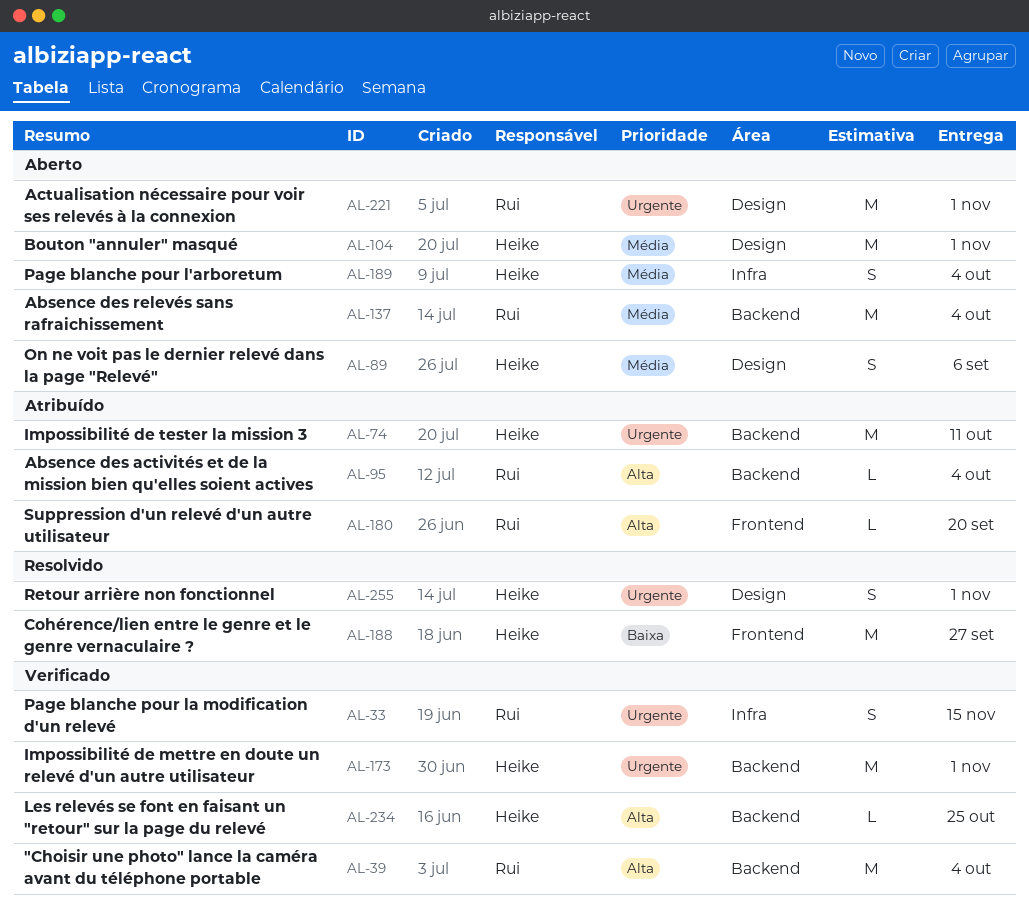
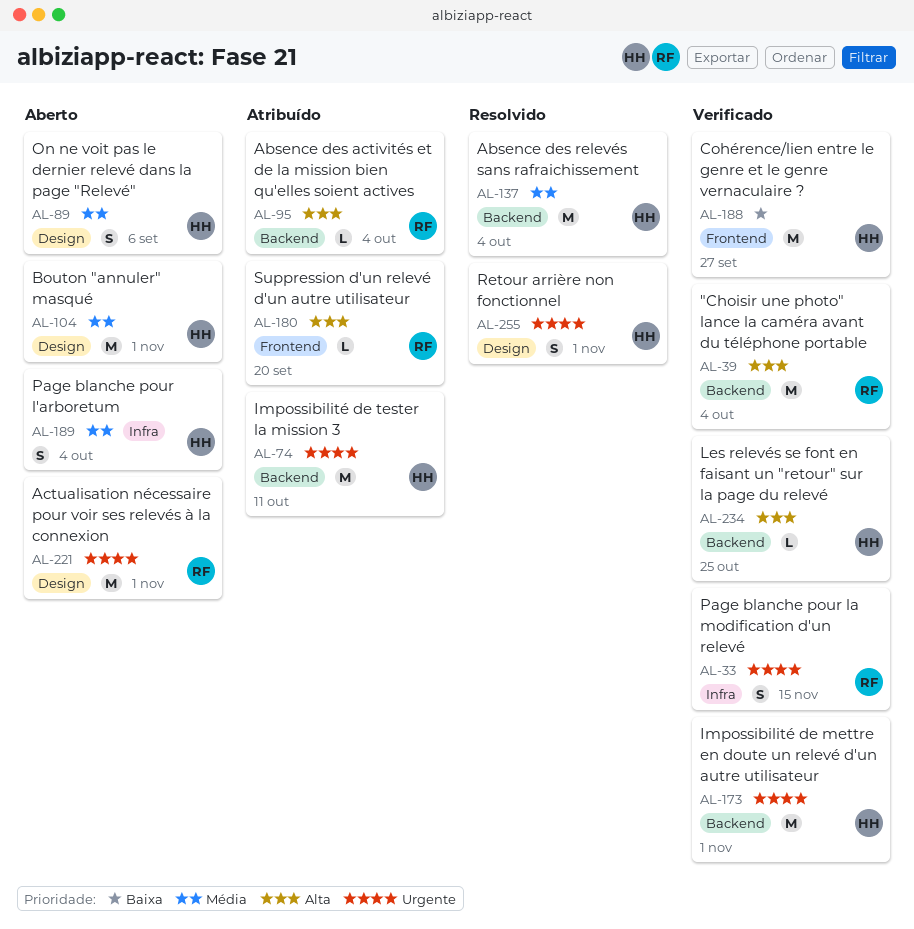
AL-137, status: Aberto -> Resolvido
AL-137, owner: Rui -> Heike
AL-188, status: Resolvido -> Verificado

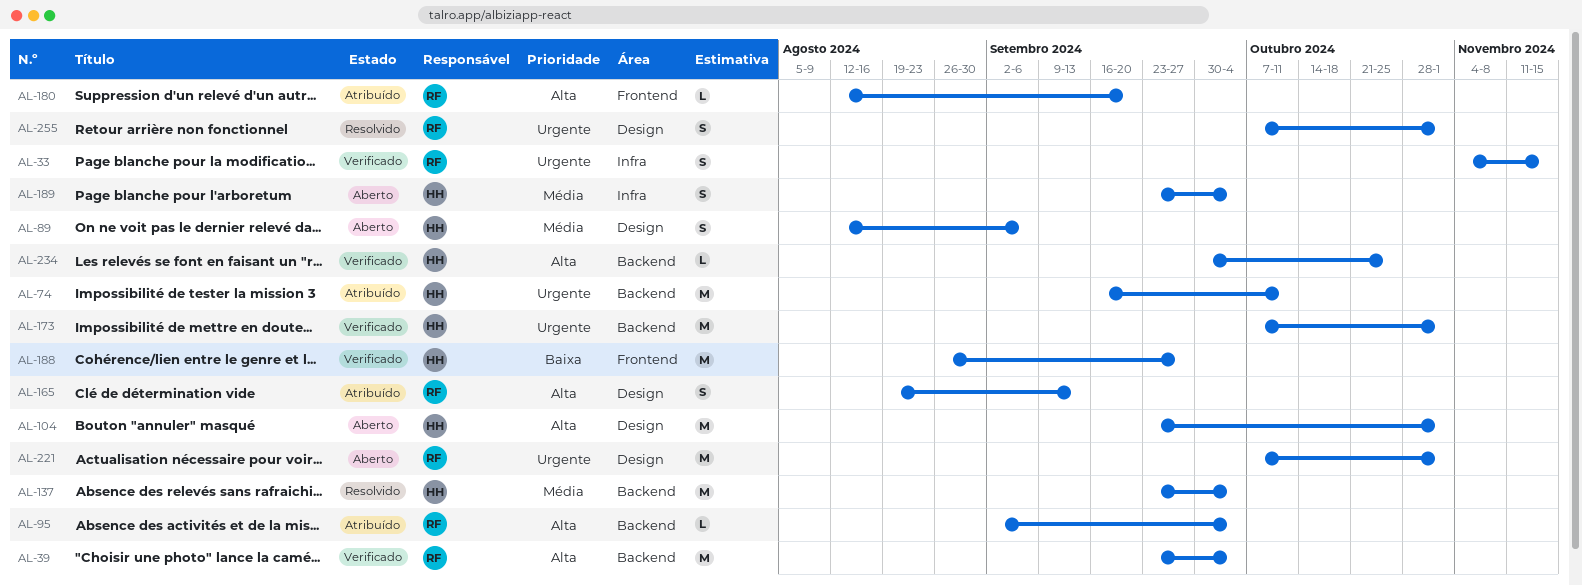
AL-104, priority: Média -> Alta
AL-165: none -> present
AL-255, owner: HH -> RF

